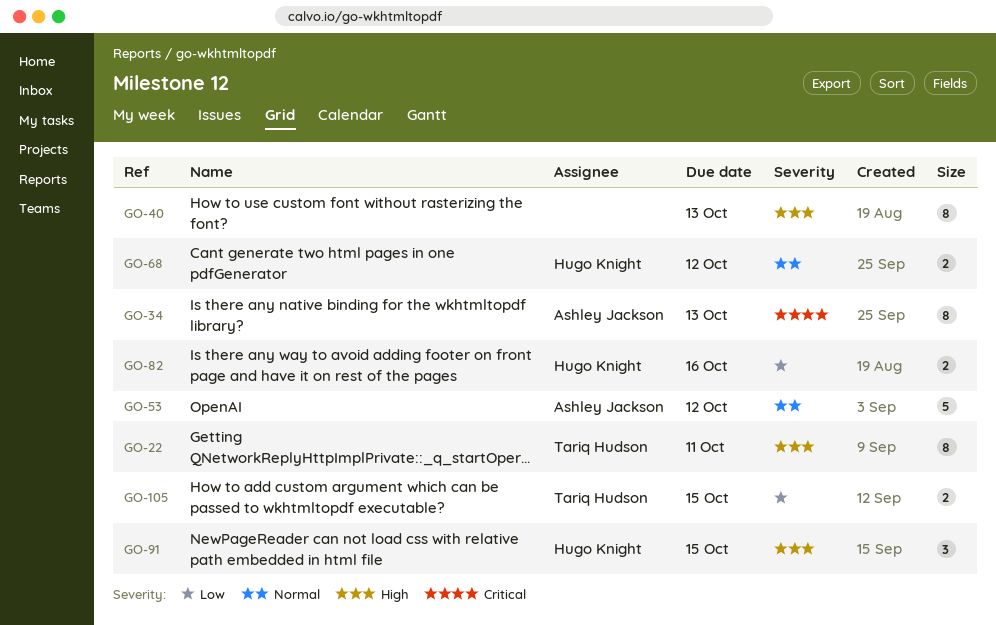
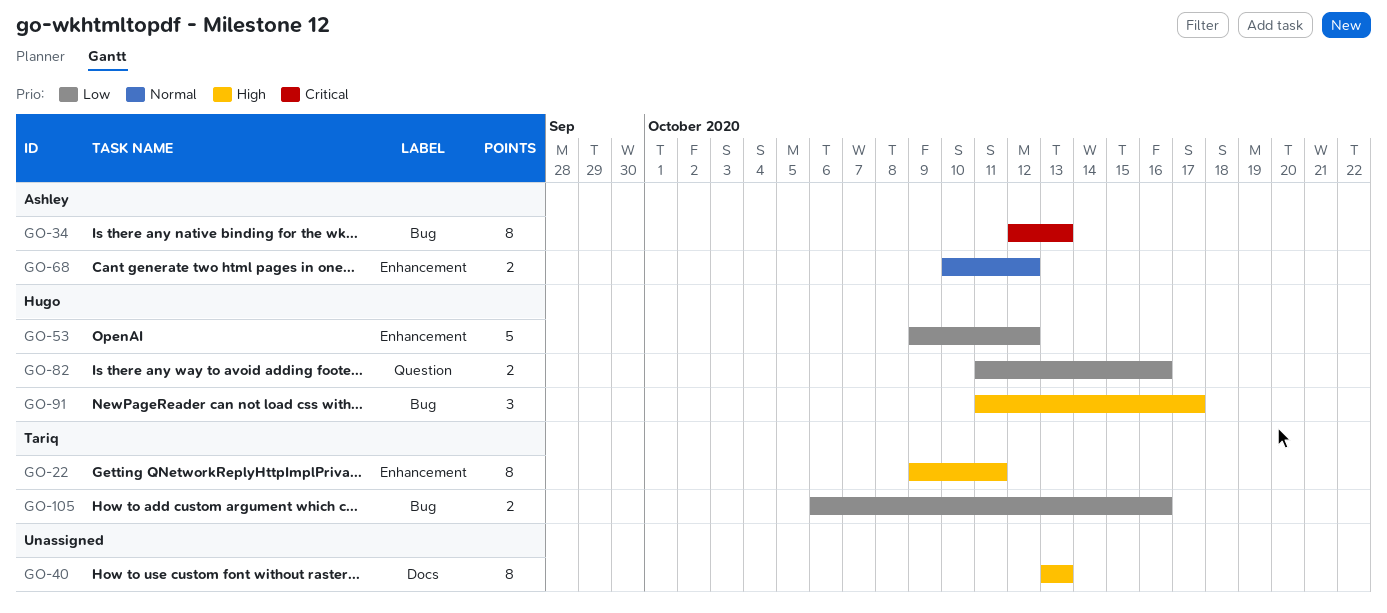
GO-53, owner: Ashley Jackson -> Hugo Knight
GO-53, priority: Normal -> Low
GO-68, owner: Hugo Knight -> Ashley Jackson
GO-91, due: Oct 15 -> Oct 17
GO-105, due: Oct 15 -> Oct 16

